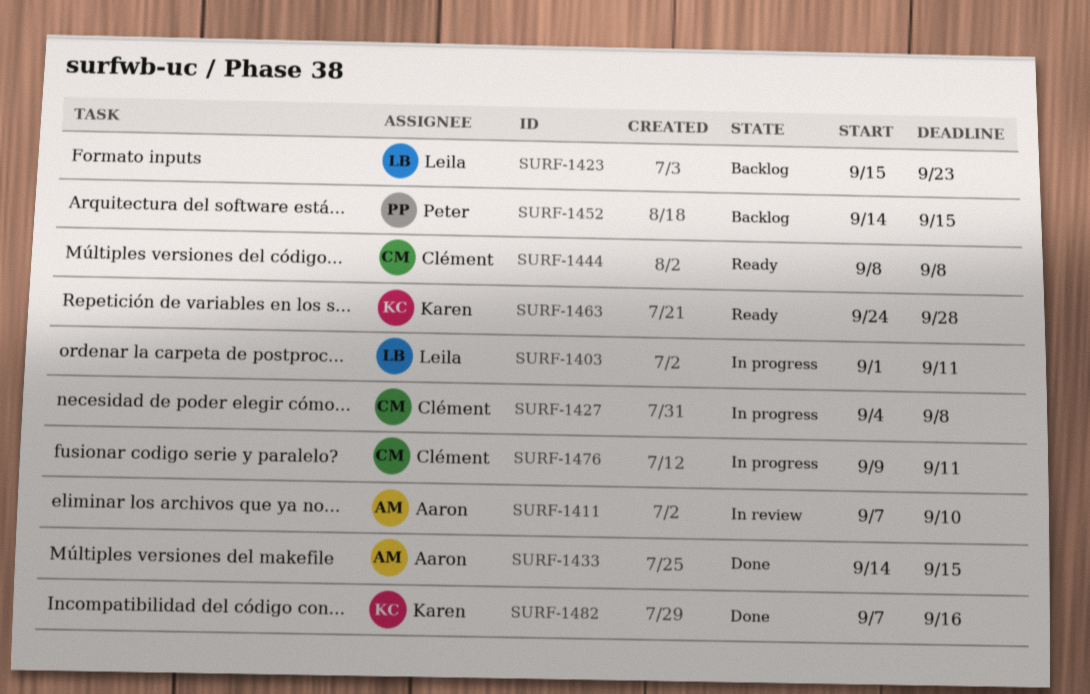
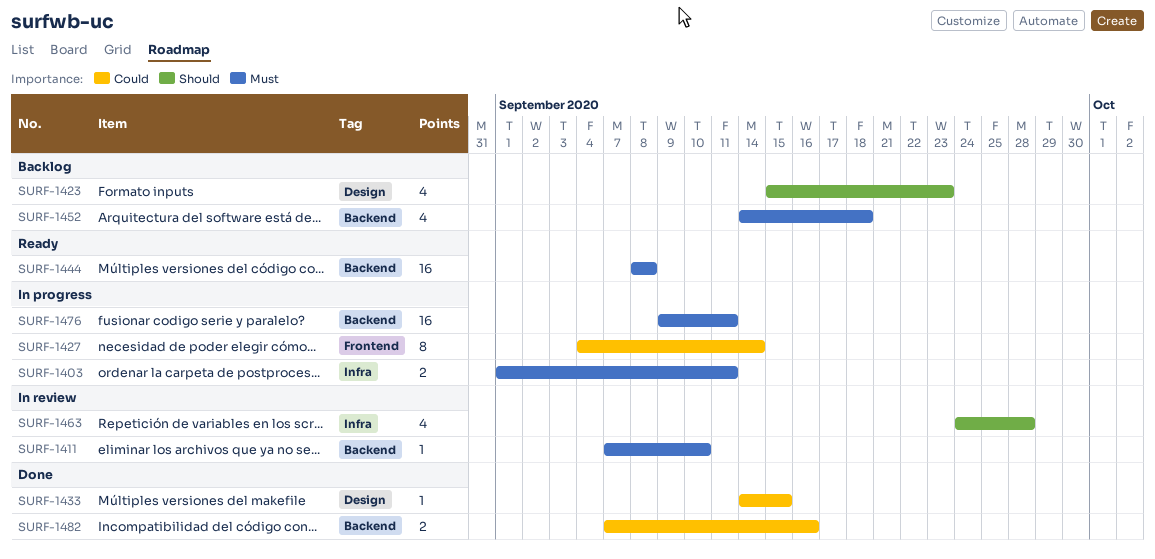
SURF-1427, due: Sep 8 -> Sep 14
SURF-1452, due: Sep 15 -> Sep 18
SURF-1463, status: Ready -> In review

